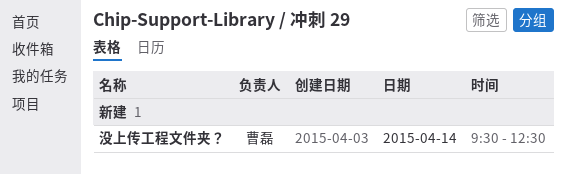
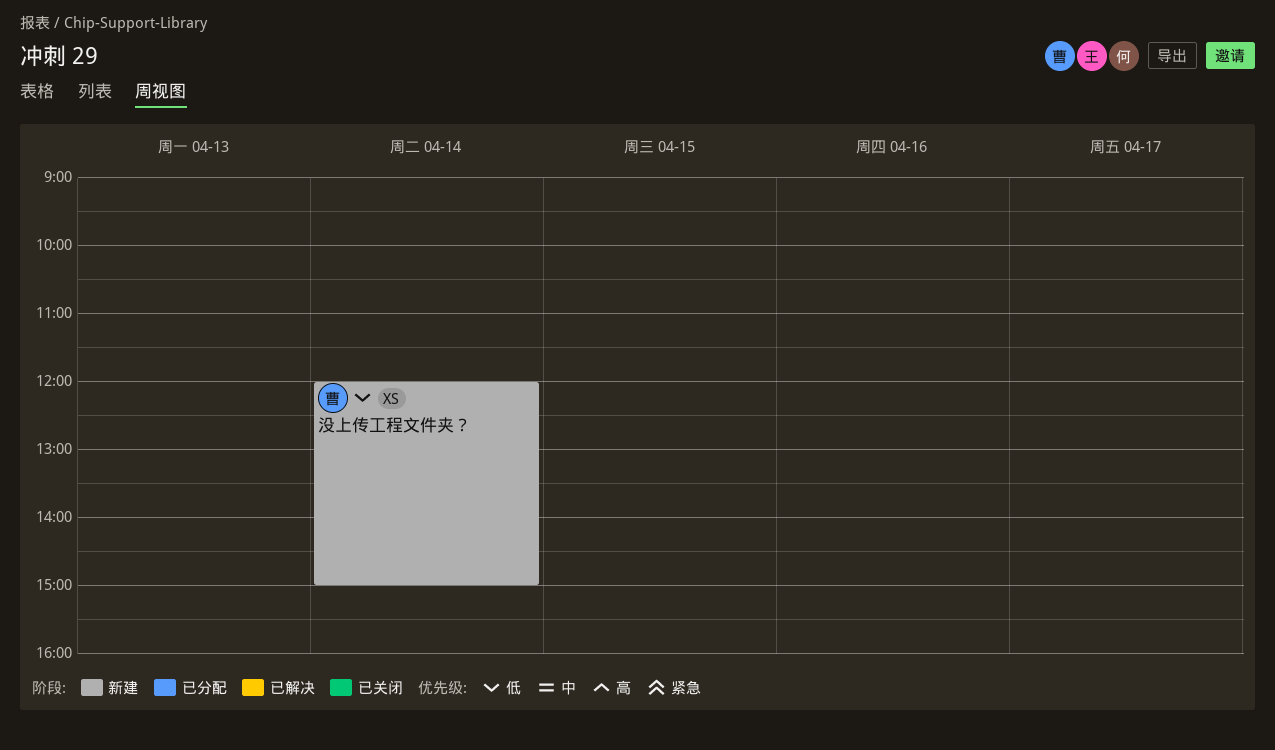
没上传工程文件夹？, begins: 09:30 -> 12:00
没上传工程文件夹？, ends: 12:30 -> 15:00

